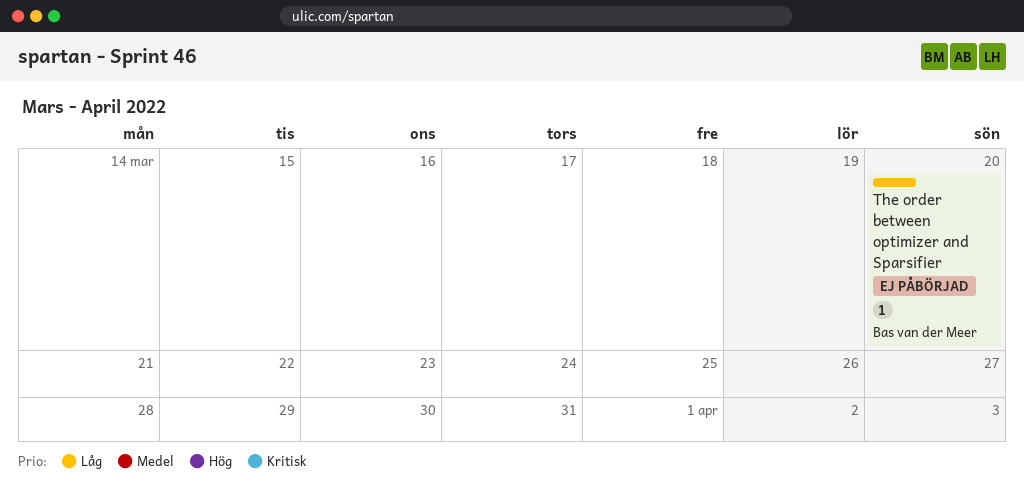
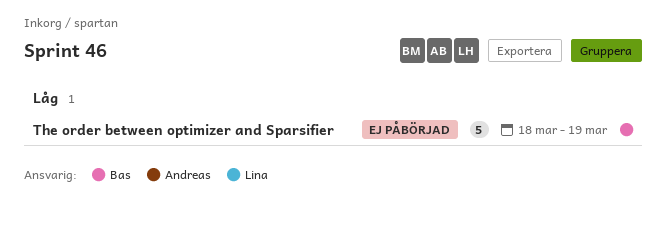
The order between optimizer and Sparsifier, estimate: 1 -> 5
The order between optimizer and Sparsifier, due: Mar 20 -> Mar 19

